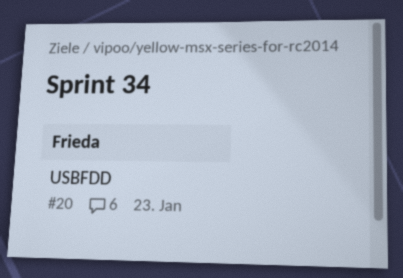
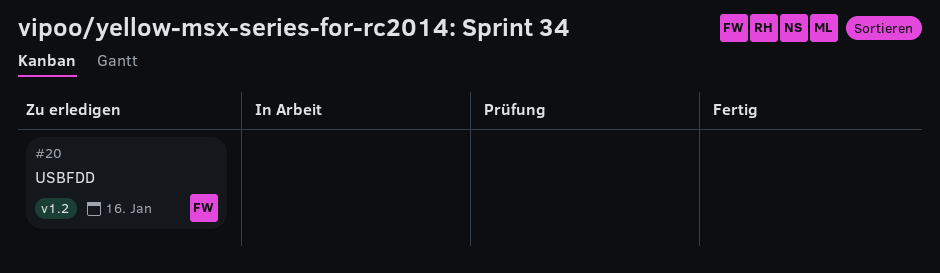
#20, due: Jan 23 -> Jan 16

